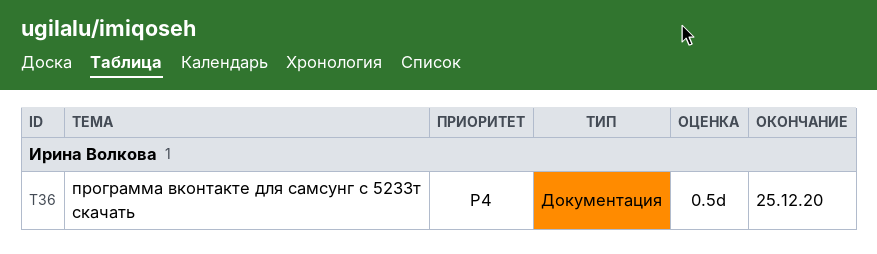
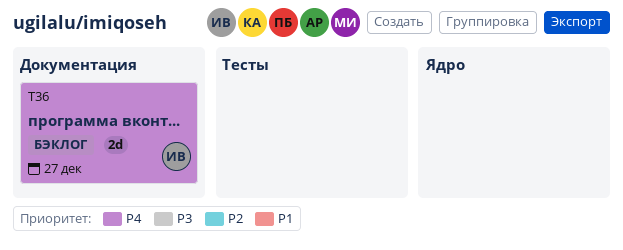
T36, estimate: 0.5d -> 2d
T36, due: Dec 25 -> Dec 27

